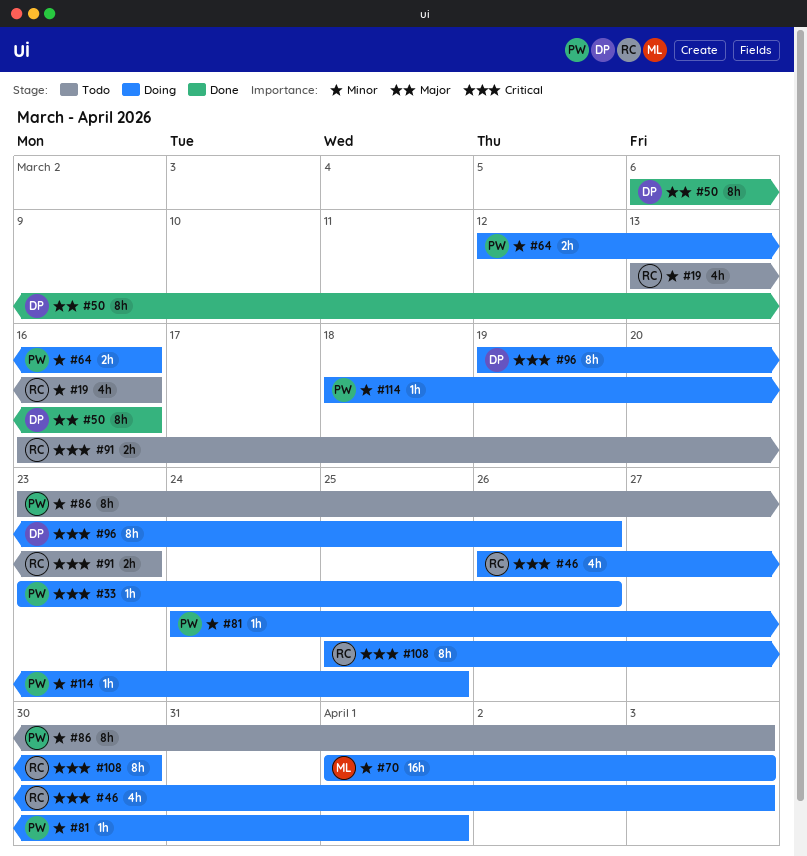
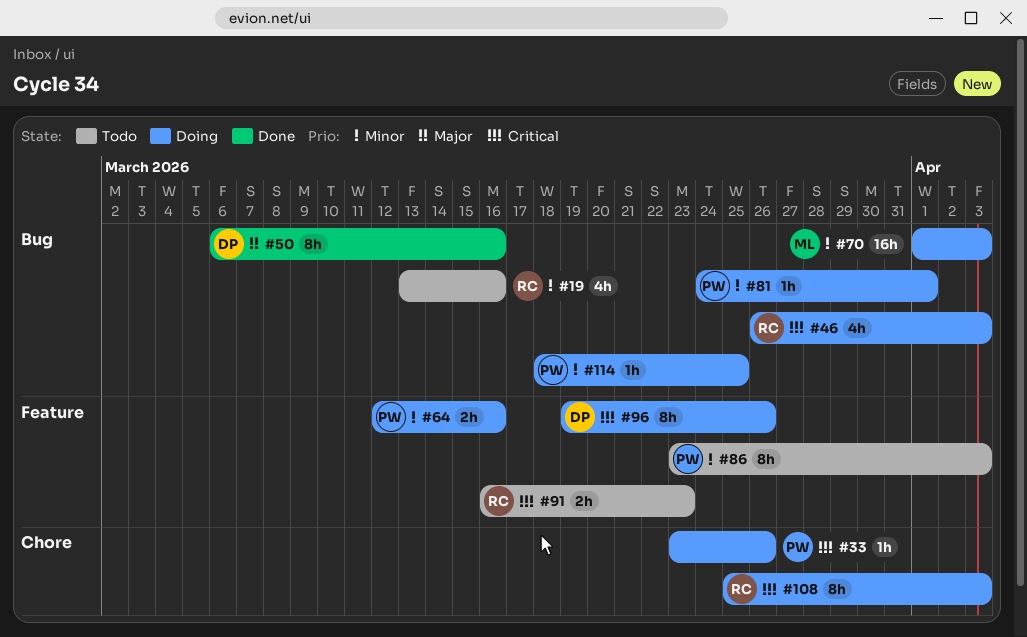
#108, due: Mar 30 -> Apr 3

